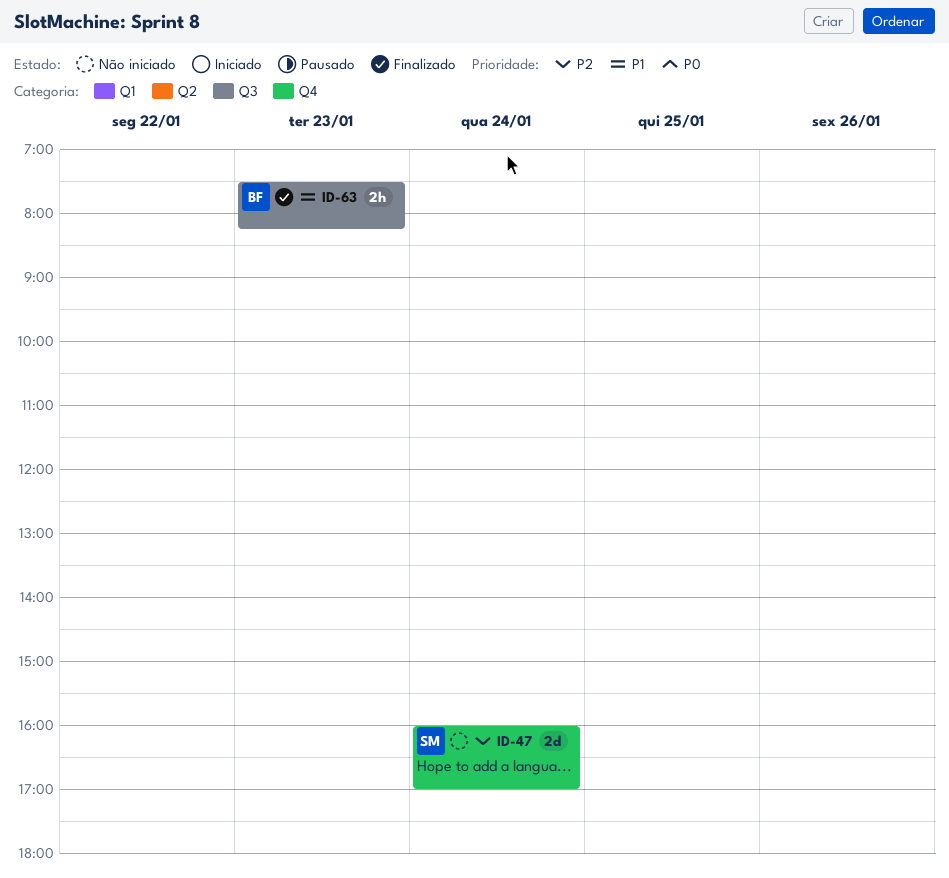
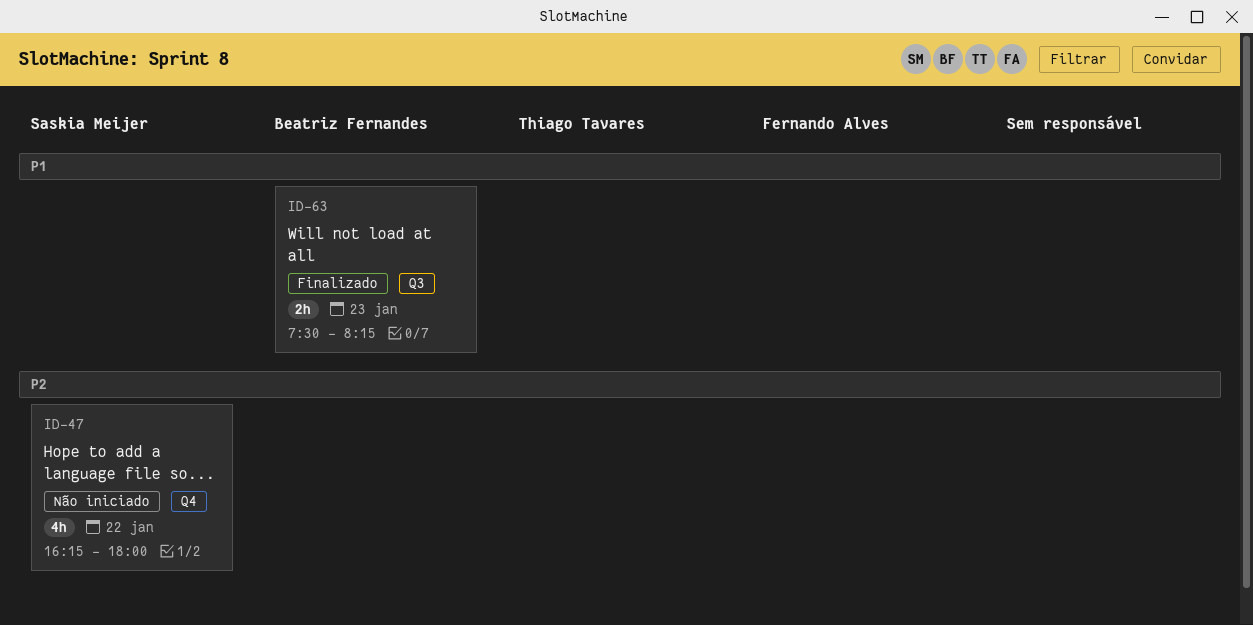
ID-47, estimate: 2d -> 4h
ID-47, day: Jan 24 -> Jan 22
ID-47, begins: 16:00 -> 16:15
ID-47, ends: 17:00 -> 18:00

